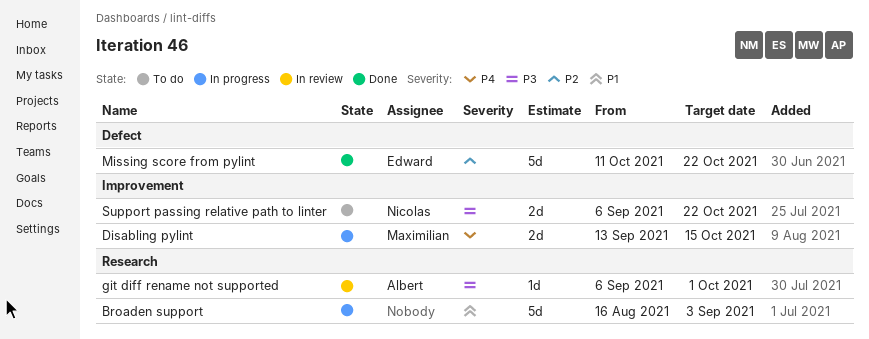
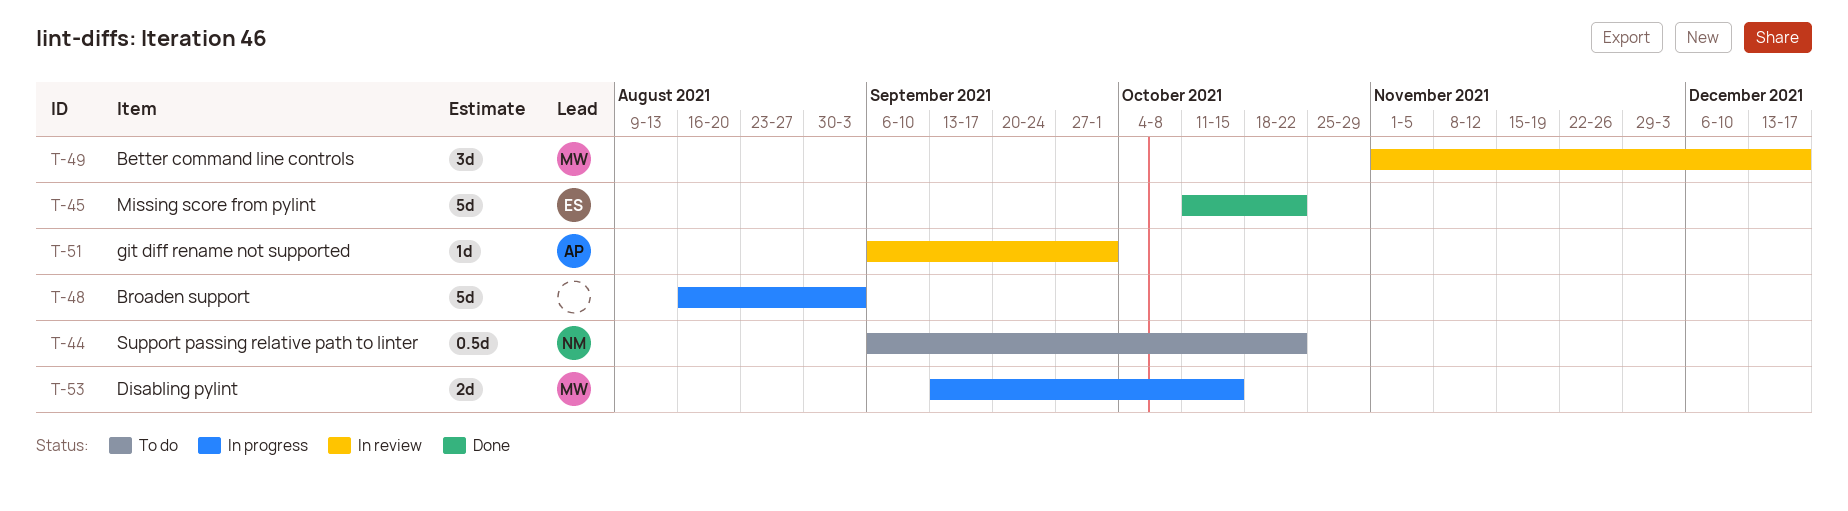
Better command line controls: none -> present
Support passing relative path to linter, estimate: 2d -> 0.5d

